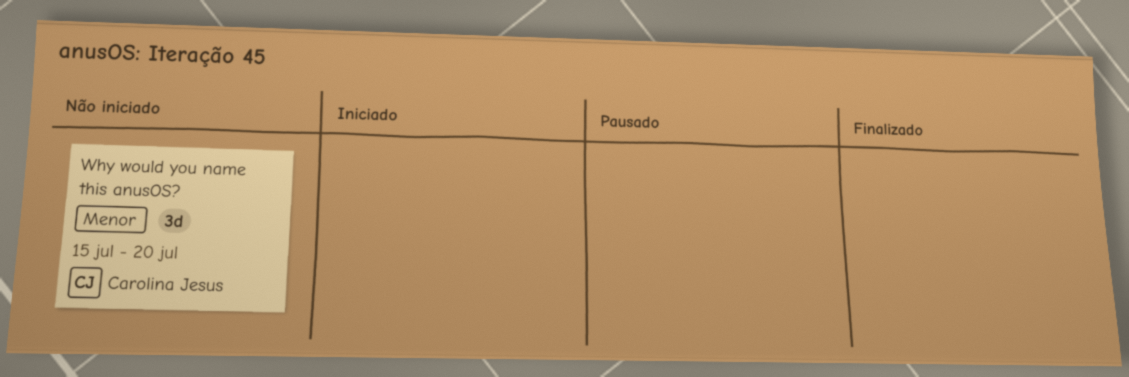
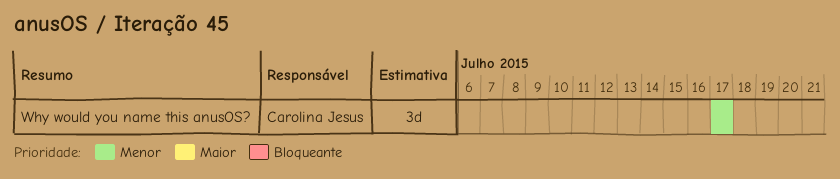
Why would you name this anusOS?, start: Jul 15 -> Jul 17
Why would you name this anusOS?, due: Jul 20 -> Jul 17

